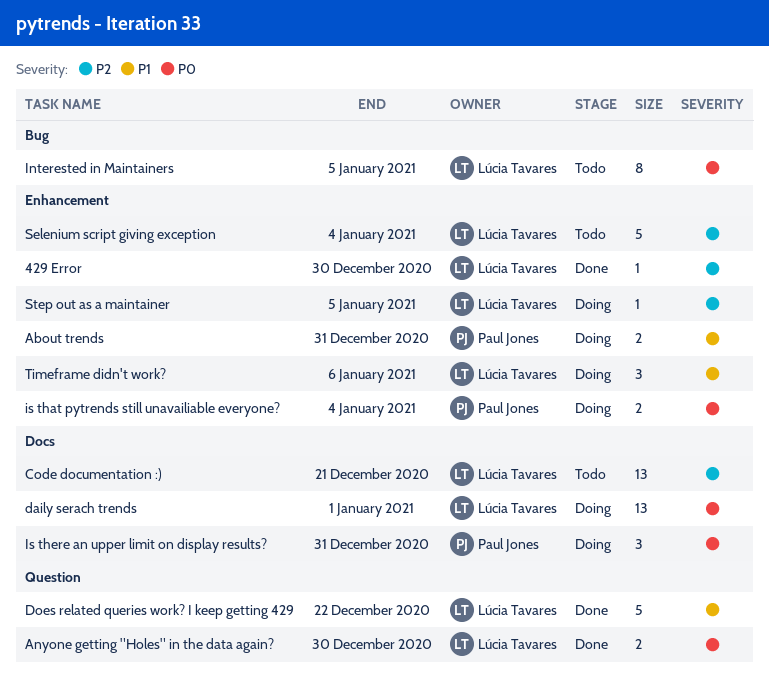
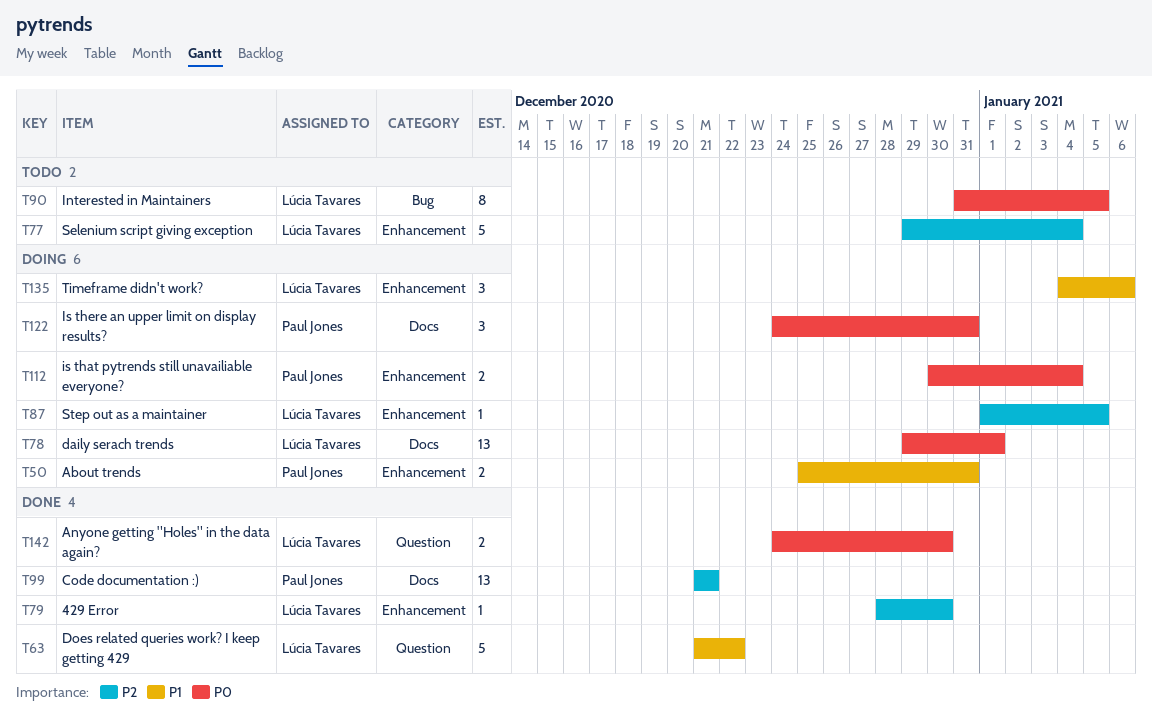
Code documentation :), status: Todo -> Done
Code documentation :), owner: Lúcia Tavares -> Paul Jones

